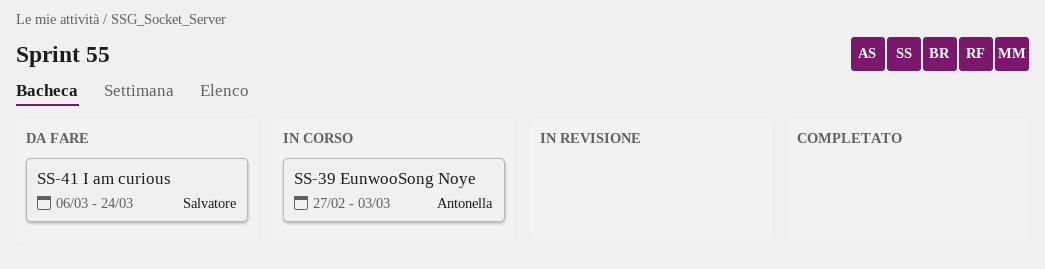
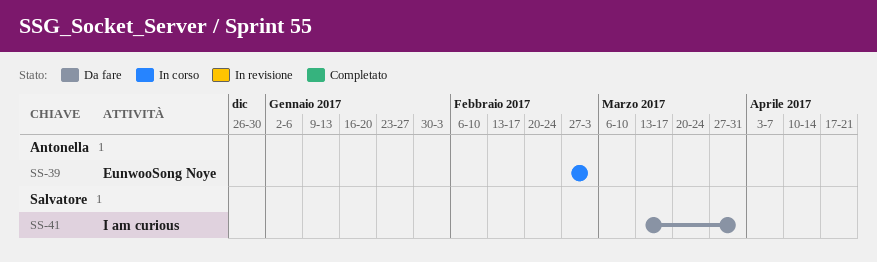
SS-41, start: Mar 6 -> Mar 13
SS-41, due: Mar 24 -> Mar 31

